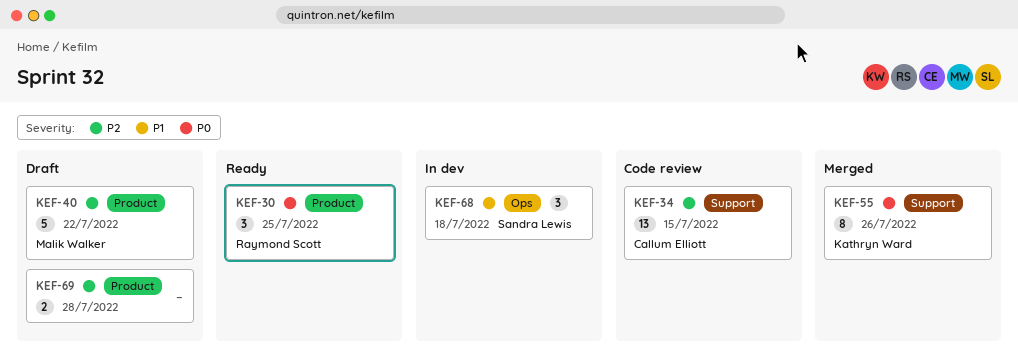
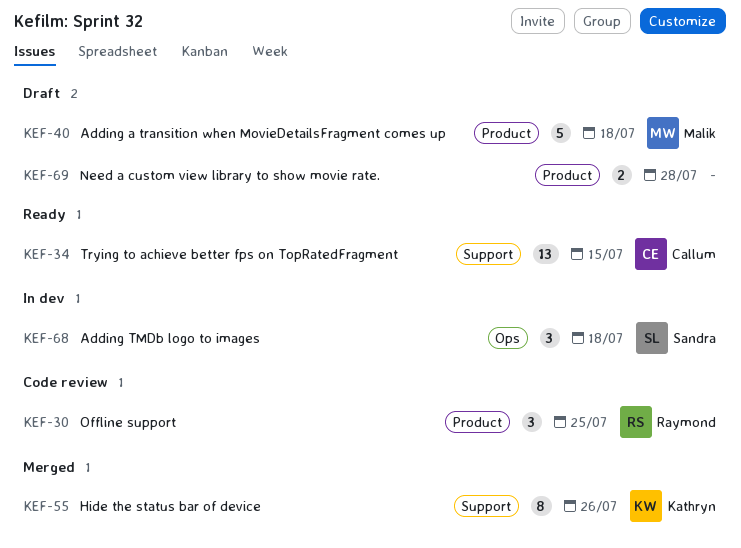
KEF-30, status: Ready -> Code review
KEF-34, status: Code review -> Ready
KEF-40, due: Jul 22 -> Jul 18

